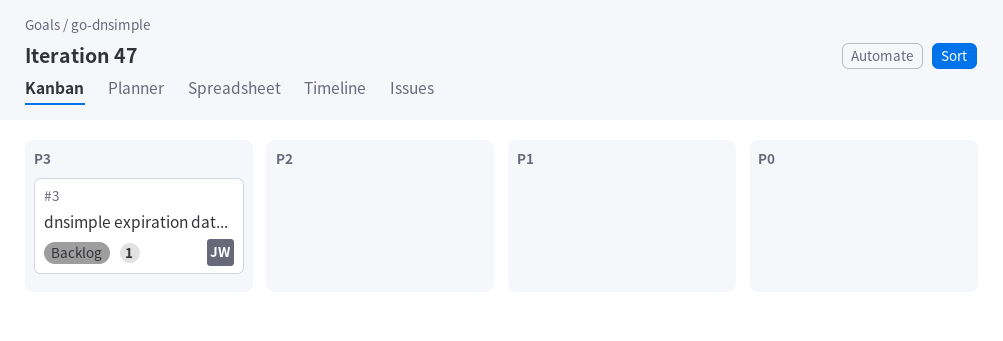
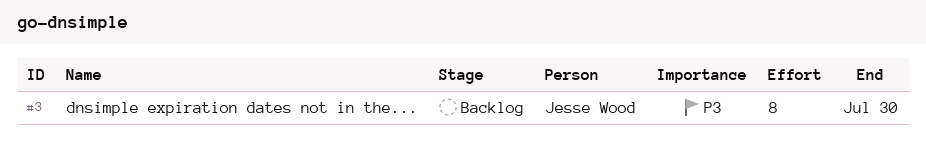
#3, estimate: 1 -> 8

